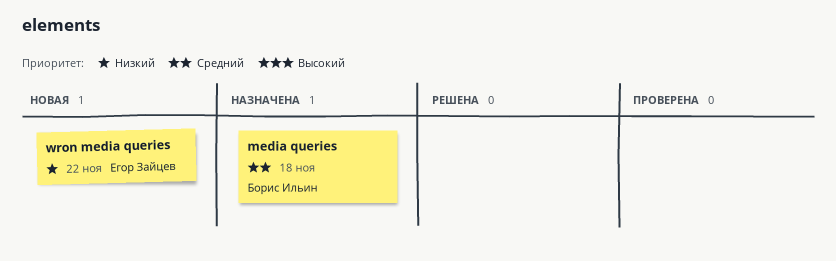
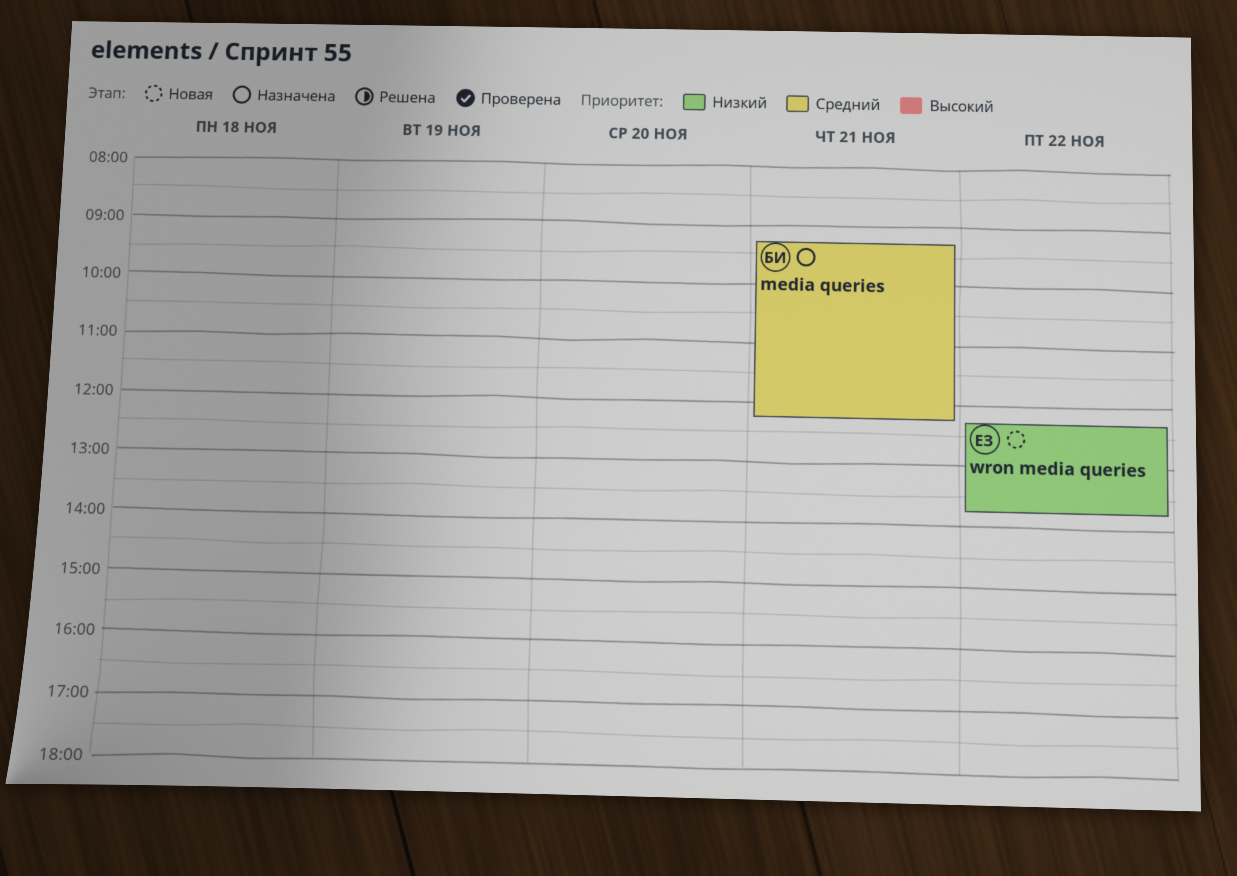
media queries, day: Nov 18 -> Nov 21

